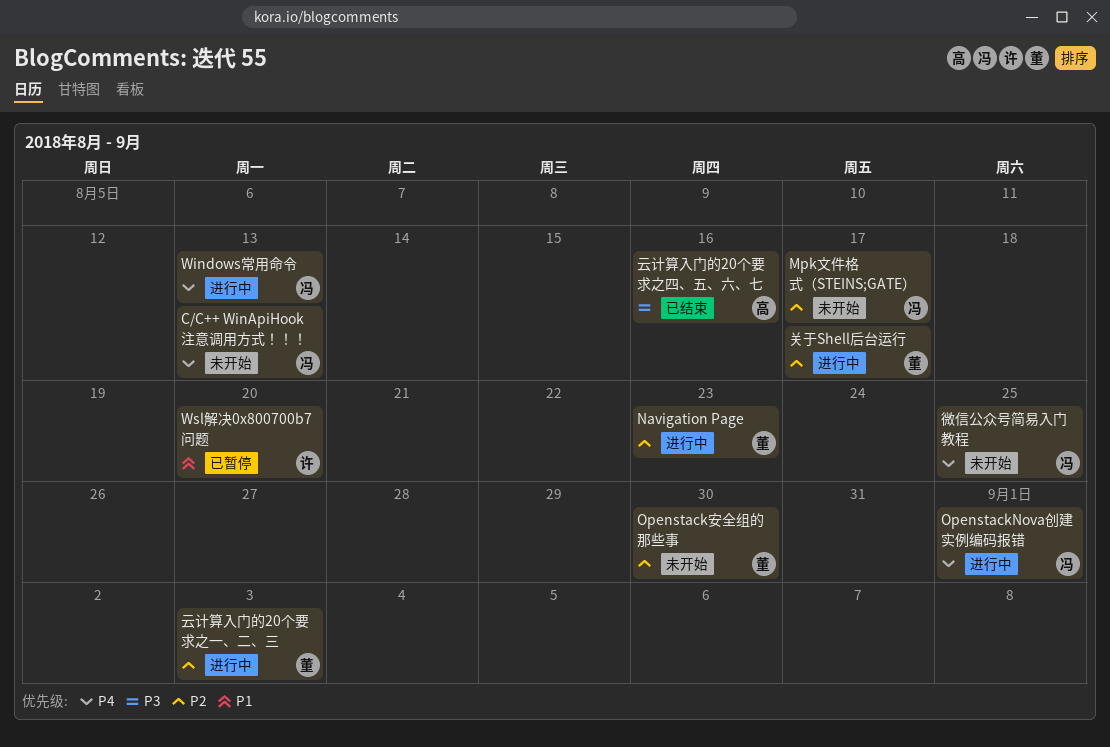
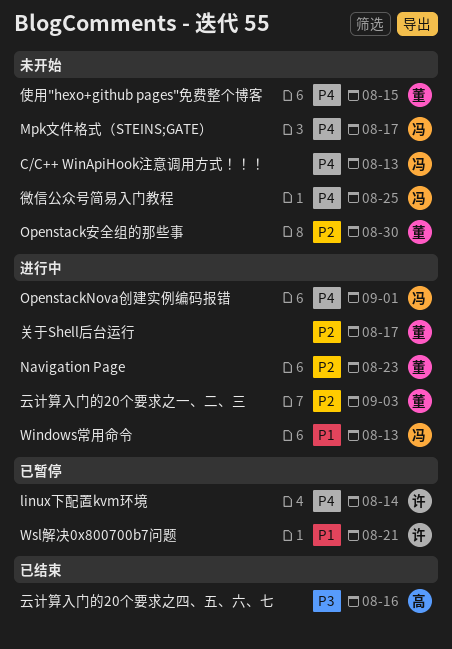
linux下配置kvm环境: none -> present
Mpk文件格式（STEINS;GATE）, priority: P2 -> P4
Windows常用命令, priority: P4 -> P1
Wsl解决0x800700b7问题, due: Aug 20 -> Aug 21
使用"hexo+github pages"免费整个博客: none -> present

